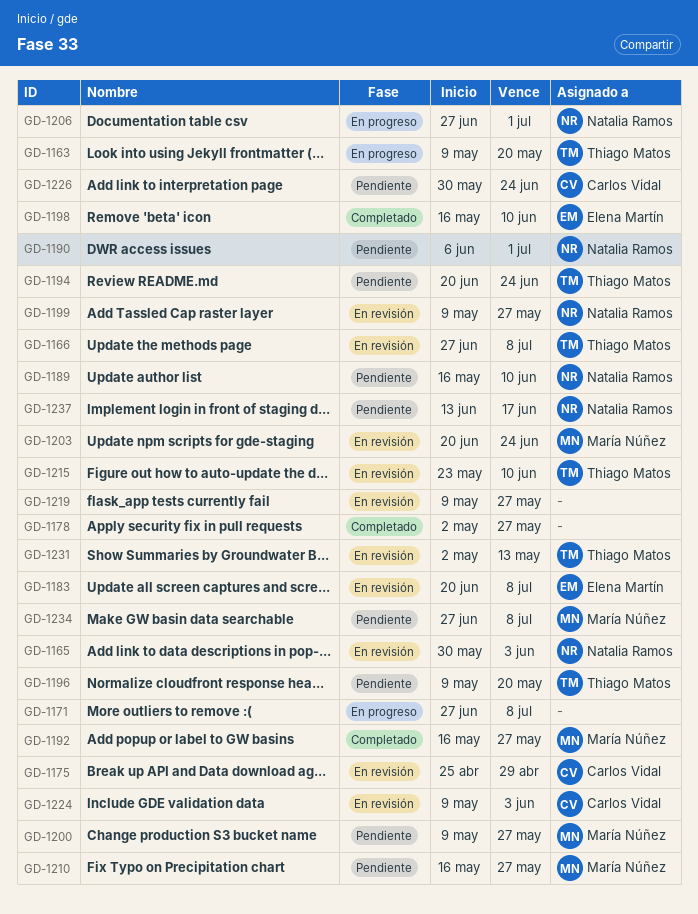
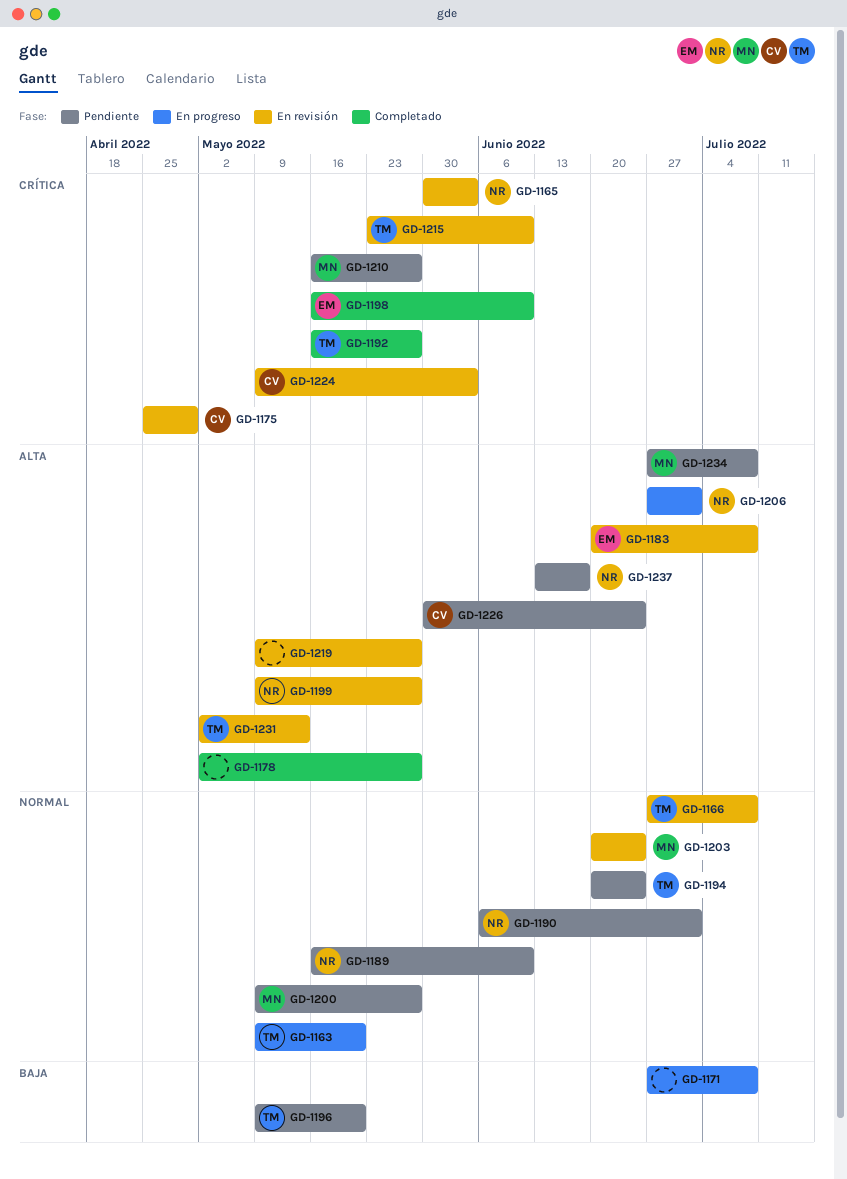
GD-1192, owner: María Núñez -> Thiago Matos

